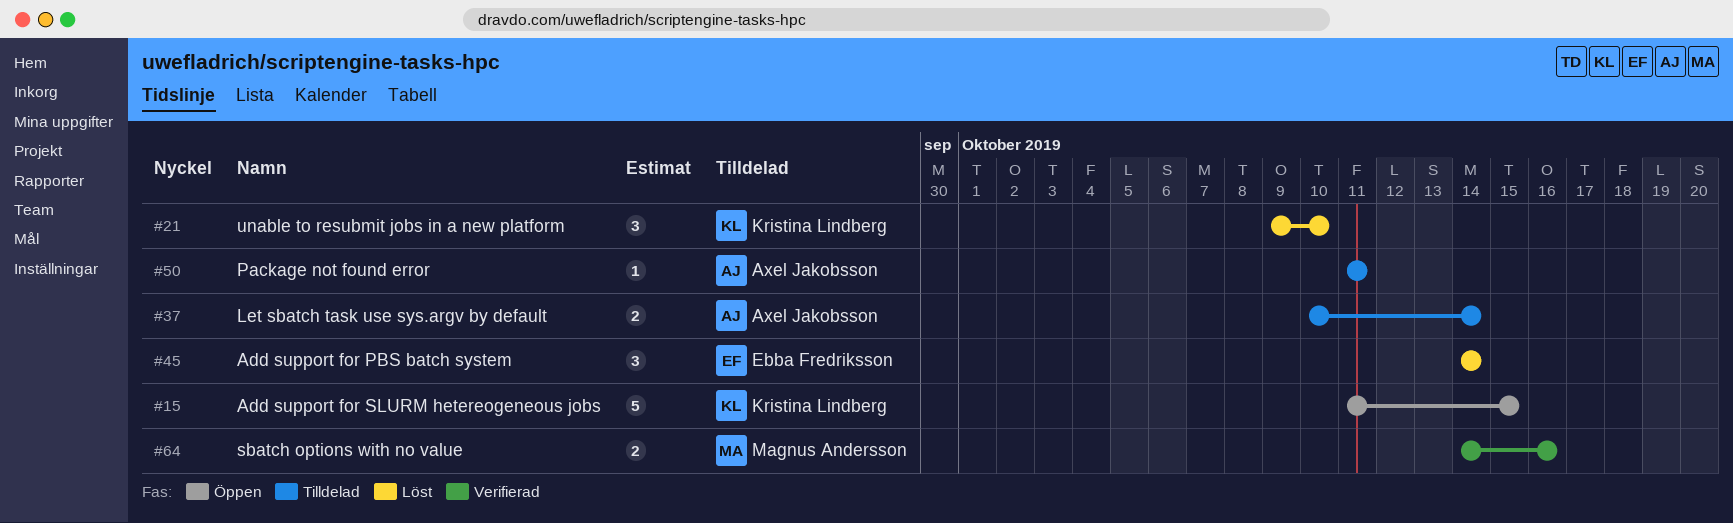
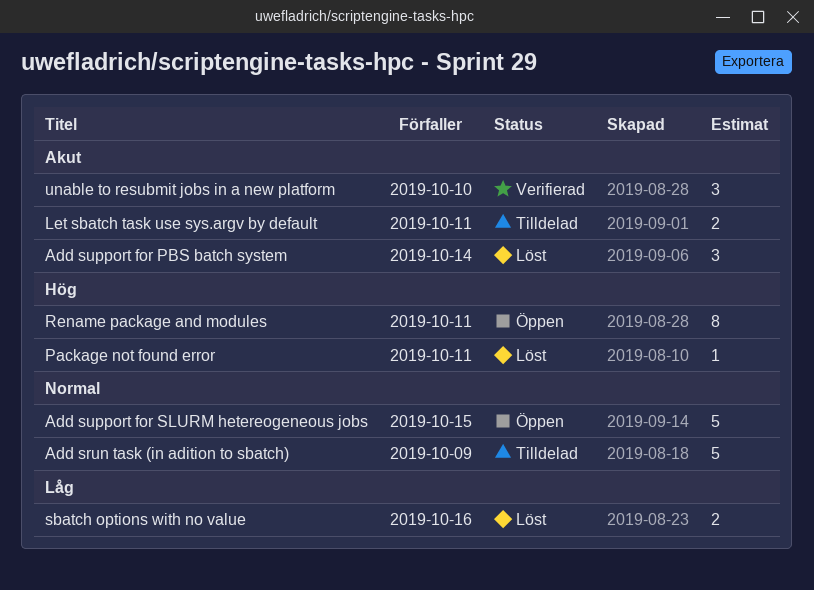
Add srun task (in adition to sbatch): none -> present
Let sbatch task use sys.argv by default, due: Oct 14 -> Oct 11
Package not found error, status: Tilldelad -> Löst
Rename package and modules: none -> present
sbatch options with no value, status: Verifierad -> Löst
unable to resubmit jobs in a new platform, status: Löst -> Verifierad

